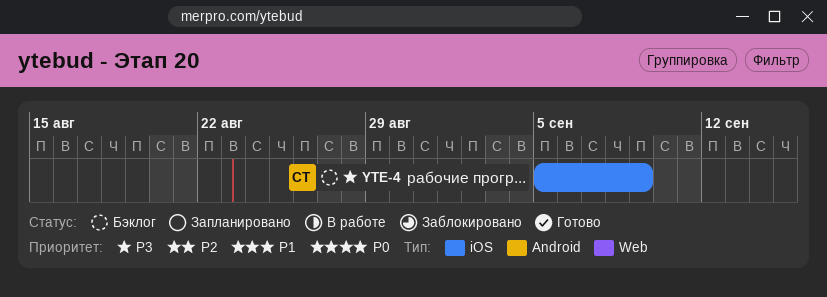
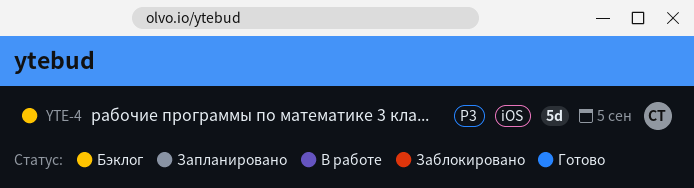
YTE-4, due: Sep 9 -> Sep 5

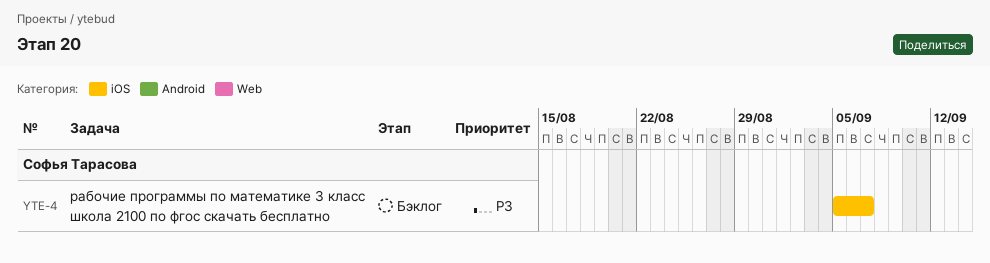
YTE-4, due: Sep 5 -> Sep 7

